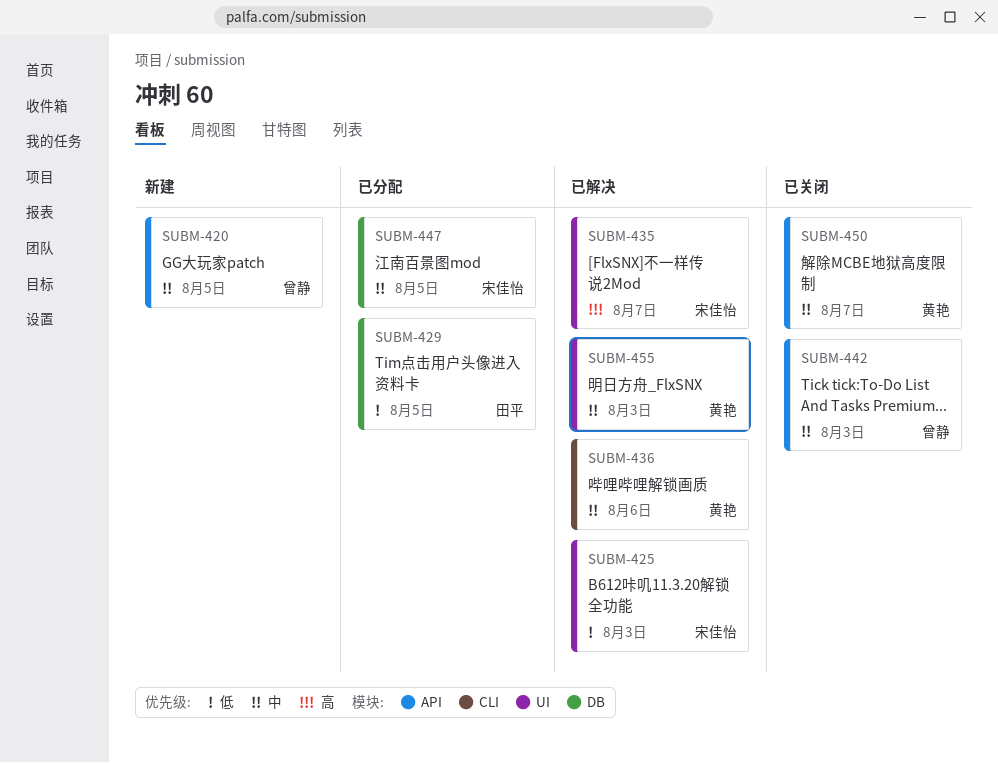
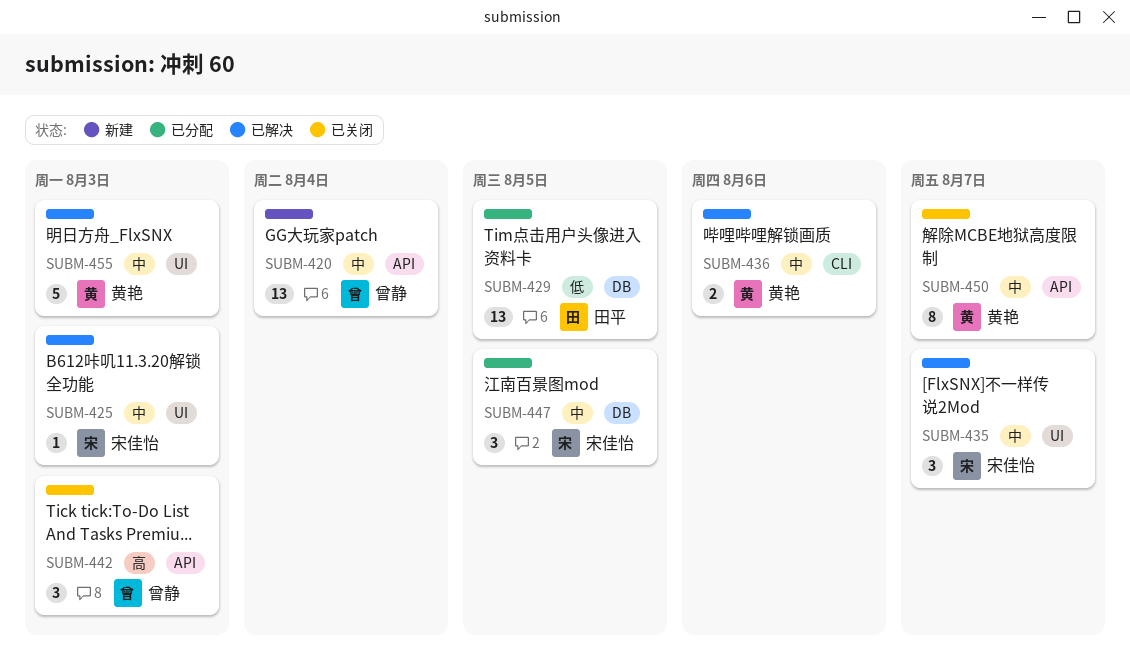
SUBM-420, due: Aug 5 -> Aug 4
SUBM-425, priority: 低 -> 中
SUBM-435, priority: 高 -> 中
SUBM-442, priority: 中 -> 高

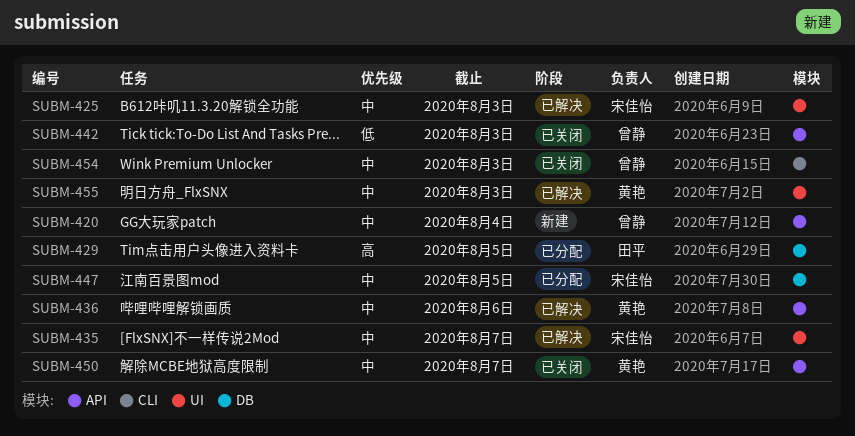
SUBM-429, priority: 低 -> 高
SUBM-436, label: CLI -> API
SUBM-442, priority: 高 -> 低
SUBM-454: none -> present

